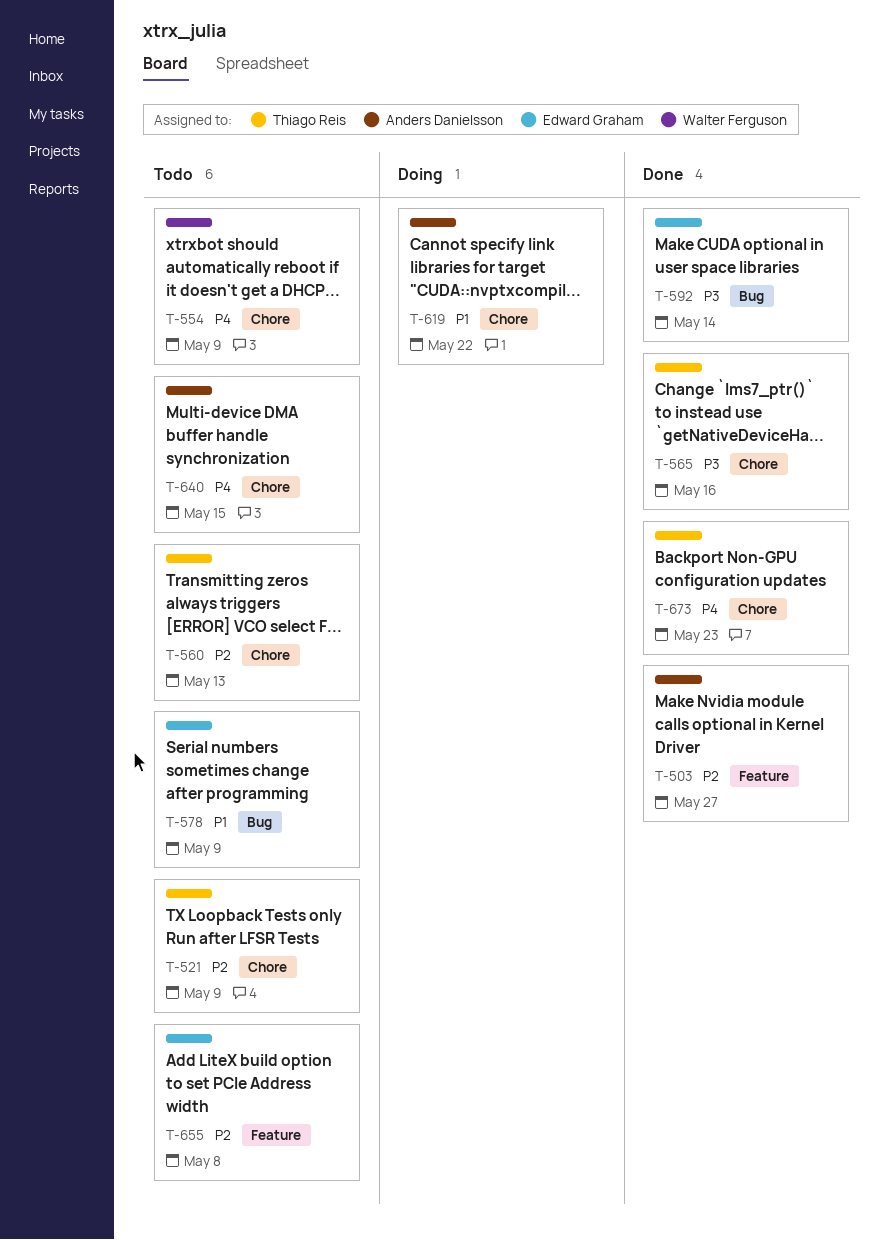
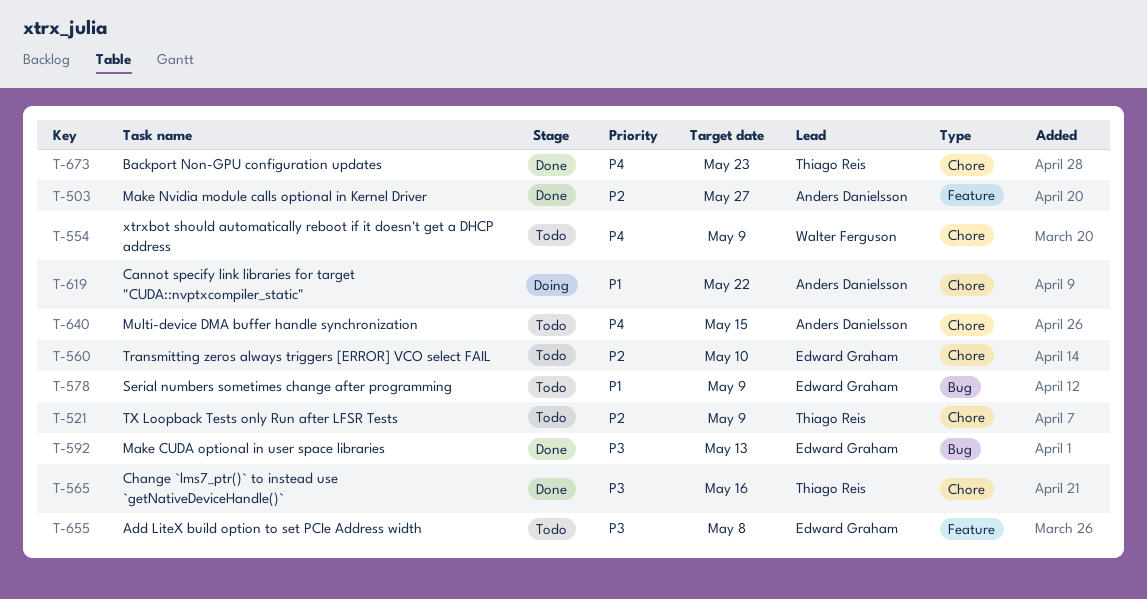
T-560, owner: Thiago Reis -> Edward Graham
T-560, due: May 13 -> May 10
T-592, due: May 14 -> May 13
T-655, priority: P2 -> P3

